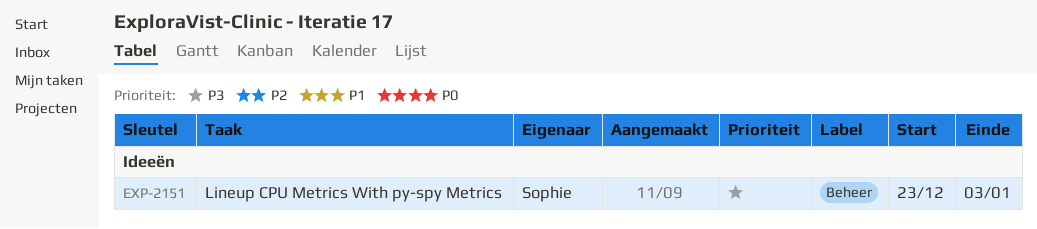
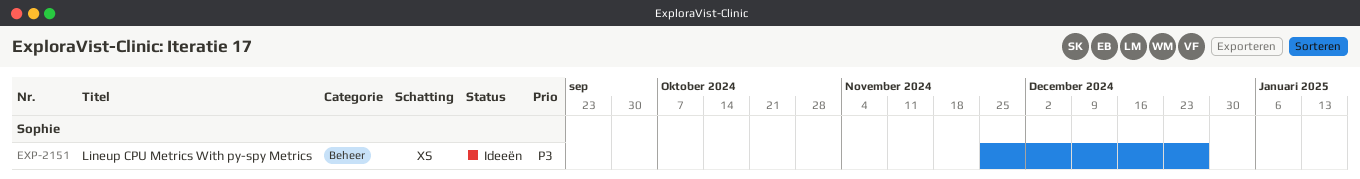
EXP-2151, start: Dec 23 -> Nov 25
EXP-2151, due: Jan 3 -> Dec 27

